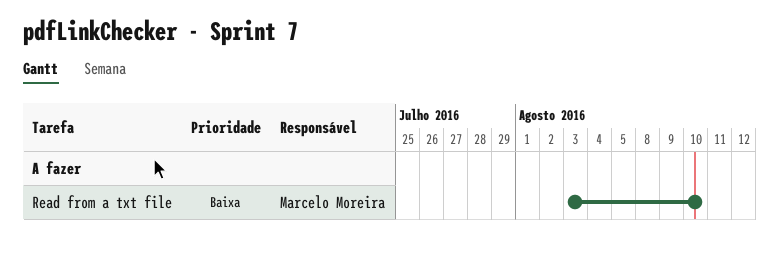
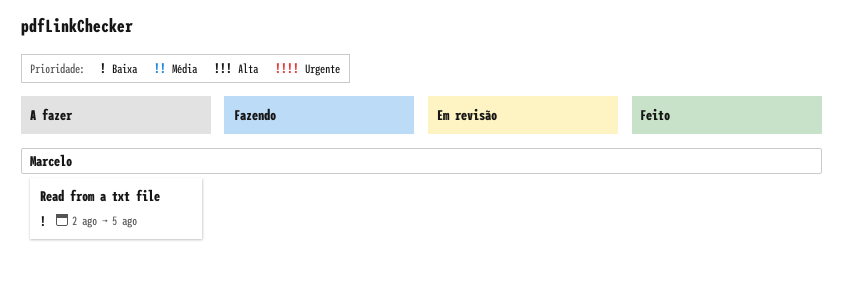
Read from a txt file, start: Aug 3 -> Aug 2
Read from a txt file, due: Aug 10 -> Aug 5

